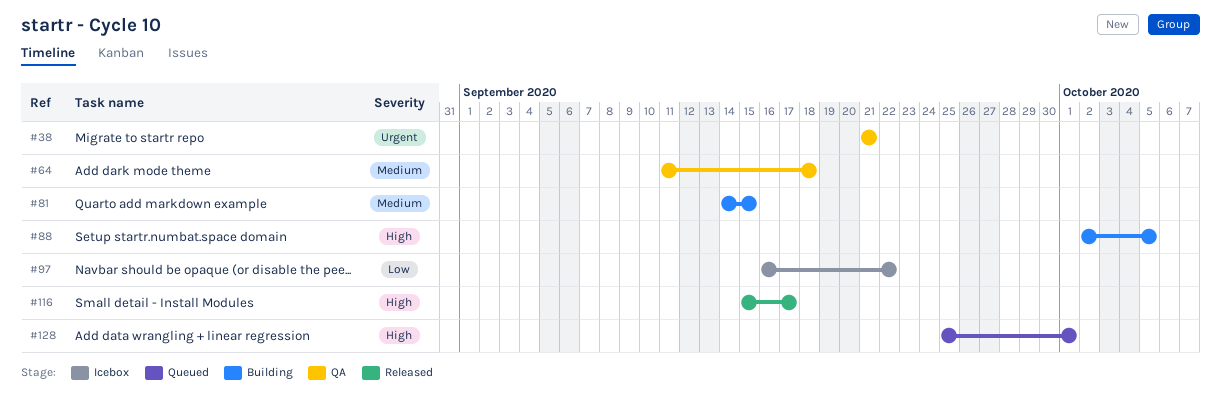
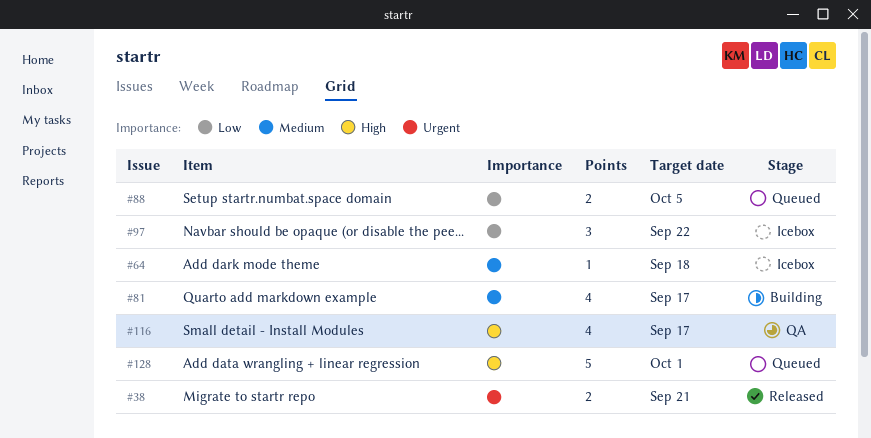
#38, status: QA -> Released
#64, status: QA -> Icebox
#81, due: Sep 15 -> Sep 17
#88, status: Building -> Queued
#88, priority: High -> Low
#116, status: Released -> QA

